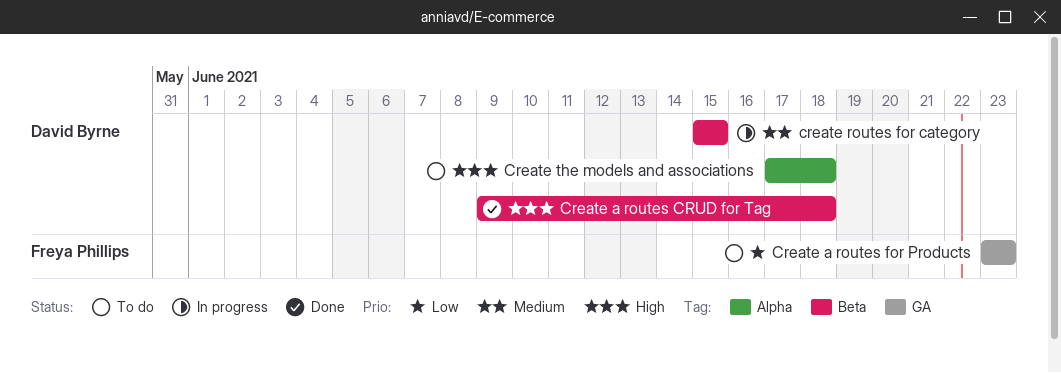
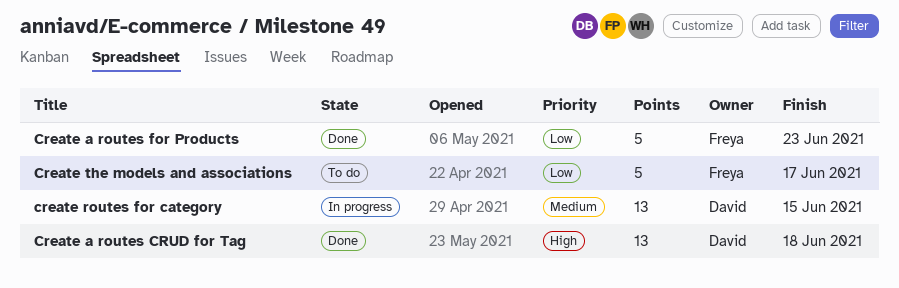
Create a routes for Products, status: To do -> Done
Create the models and associations, owner: David Byrne -> Freya Phillips
Create the models and associations, priority: High -> Low
Create the models and associations, due: Jun 18 -> Jun 17

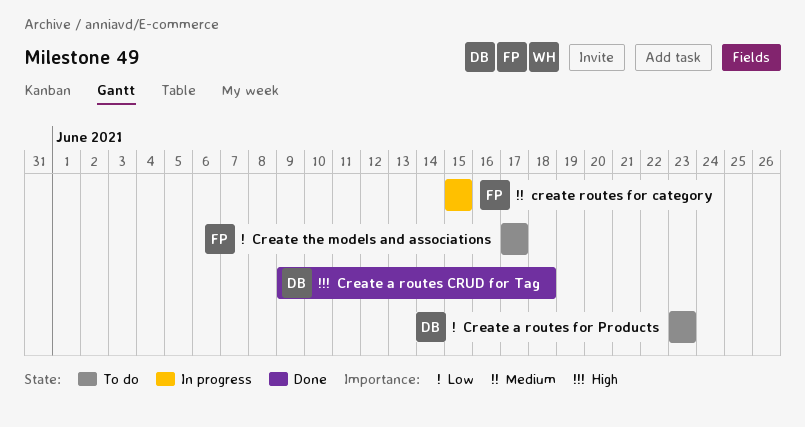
Create a routes for Products, status: Done -> To do
Create a routes for Products, owner: Freya -> David
create routes for category, owner: David -> Freya

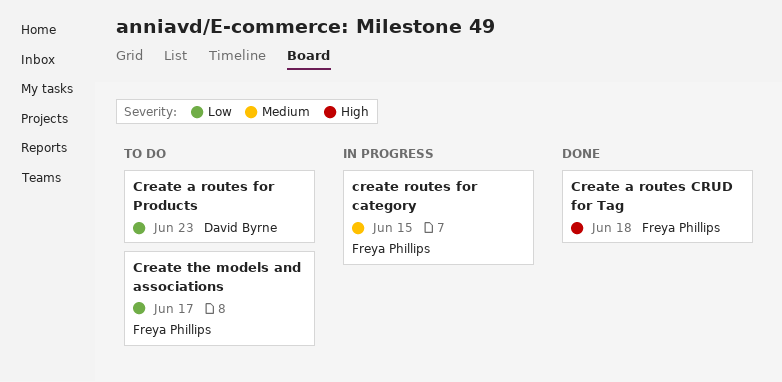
Create a routes CRUD for Tag, owner: David Byrne -> Freya Phillips

